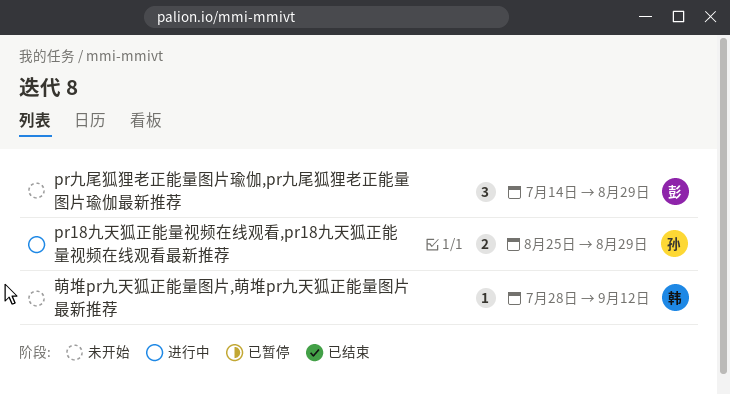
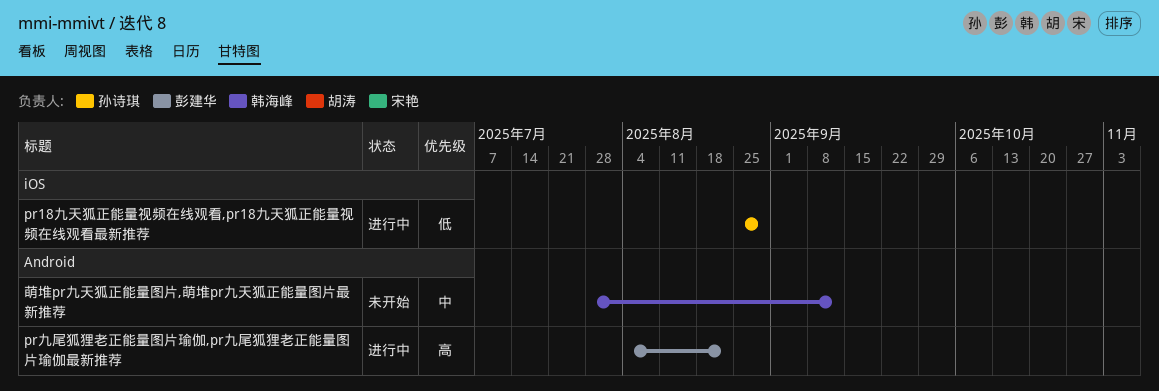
pr九尾狐狸老正能量图片瑜伽,pr九尾狐狸老正能量图片瑜伽最新推荐, status: 未开始 -> 进行中
pr九尾狐狸老正能量图片瑜伽,pr九尾狐狸老正能量图片瑜伽最新推荐, start: Jul 14 -> Aug 4
pr九尾狐狸老正能量图片瑜伽,pr九尾狐狸老正能量图片瑜伽最新推荐, due: Aug 29 -> Aug 22

